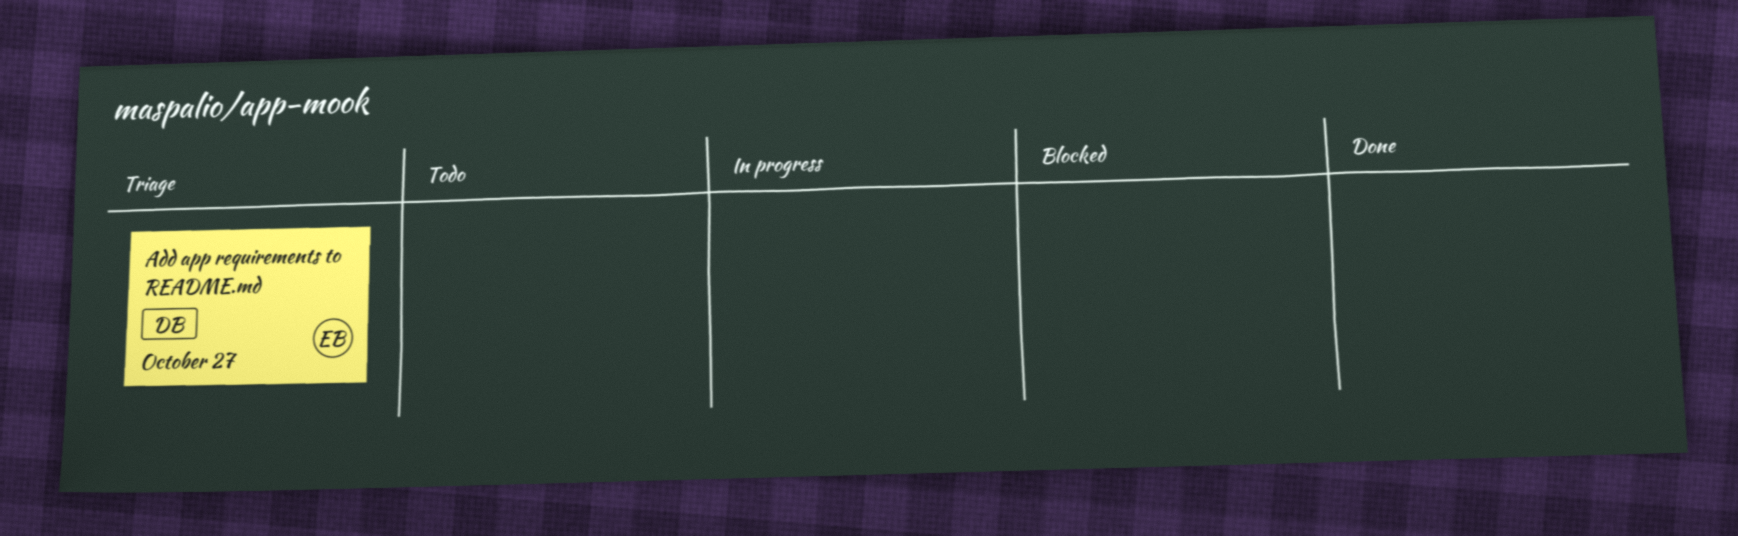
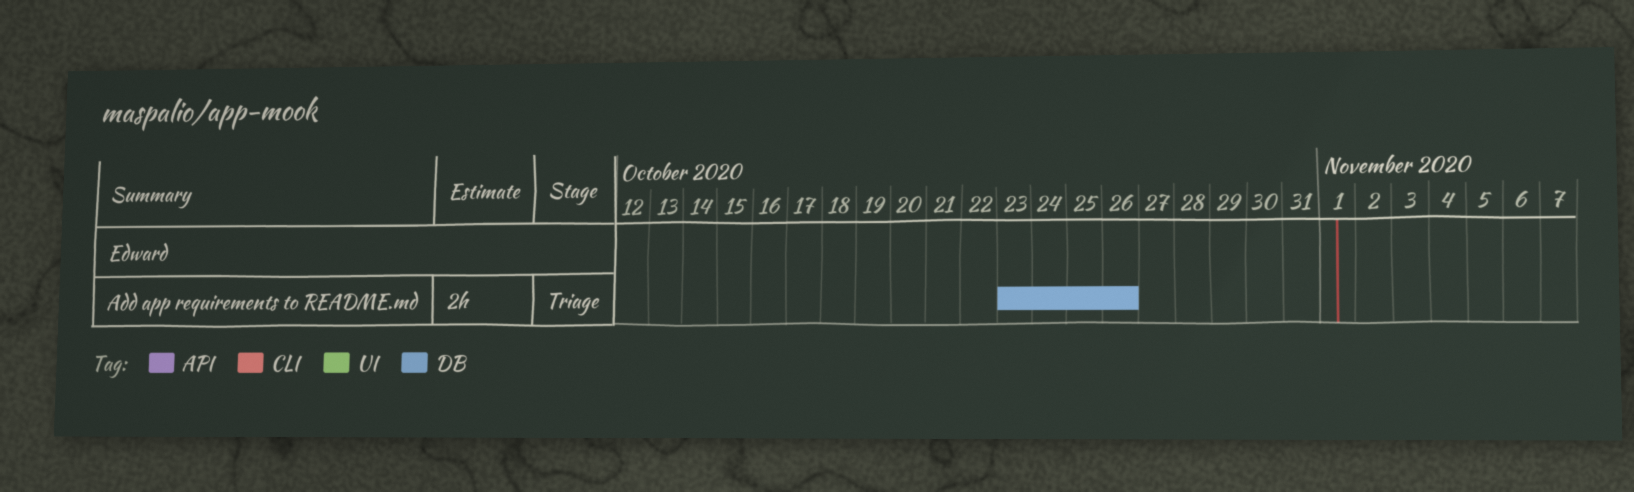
Add app requirements to README.md, due: Oct 27 -> Oct 26

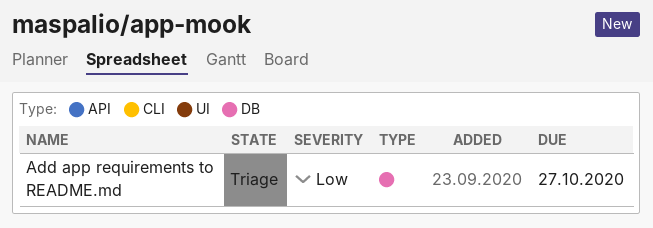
Add app requirements to README.md, due: Oct 26 -> Oct 27

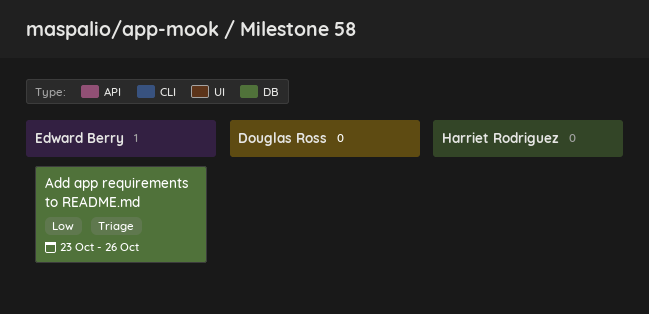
Add app requirements to README.md, due: Oct 27 -> Oct 26

